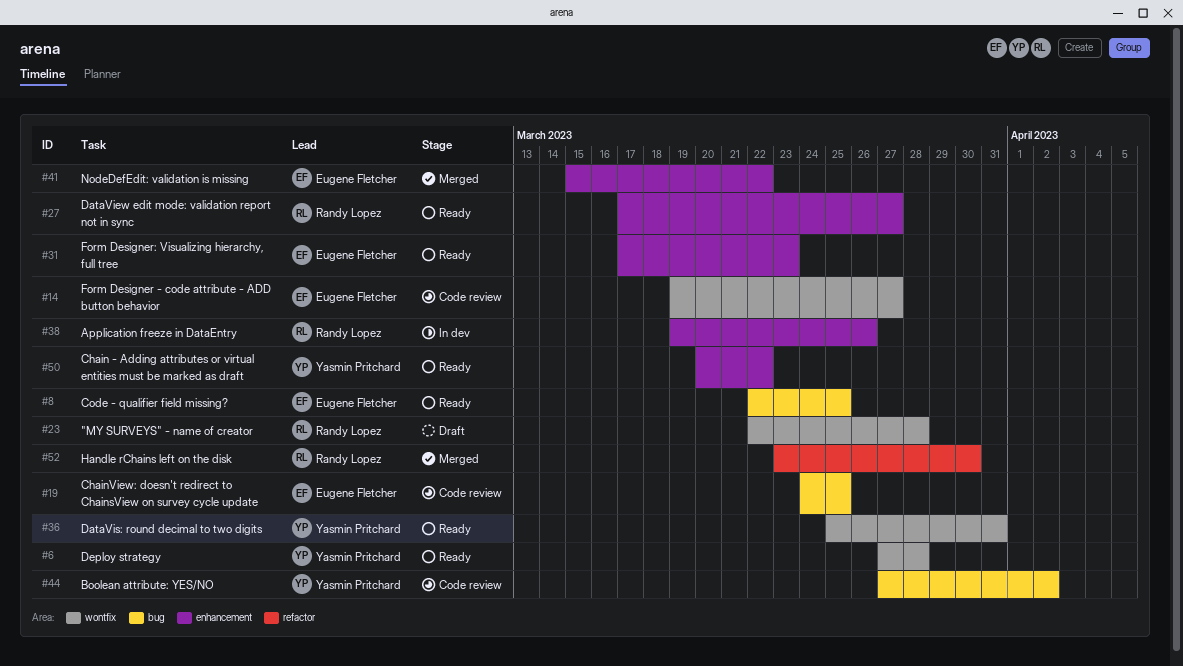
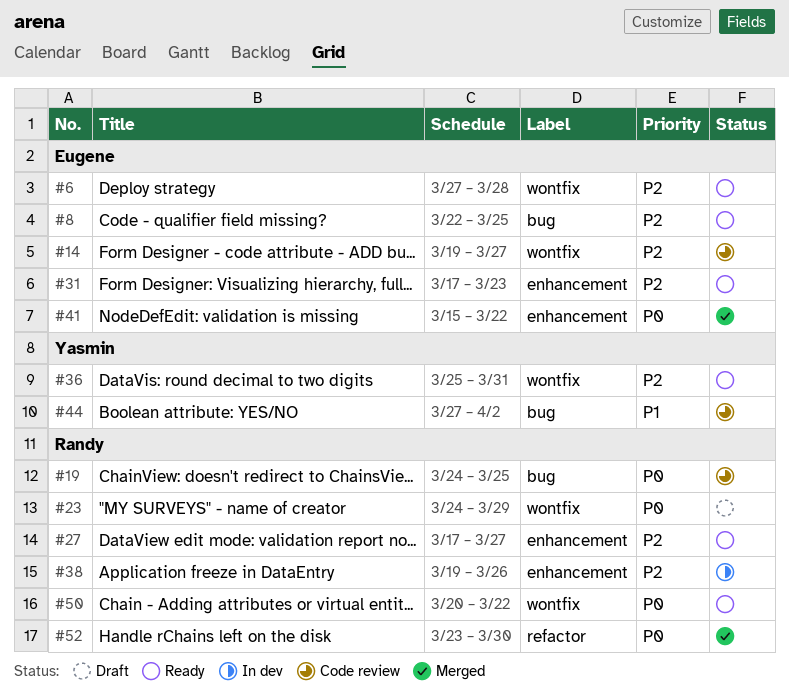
#6, owner: Yasmin Pritchard -> Eugene Fletcher
#19, owner: Eugene Fletcher -> Randy Lopez
#23, start: Mar 22 -> Mar 24
#23, due: Mar 28 -> Mar 29
#50, owner: Yasmin Pritchard -> Randy Lopez
#50, label: enhancement -> wontfix

